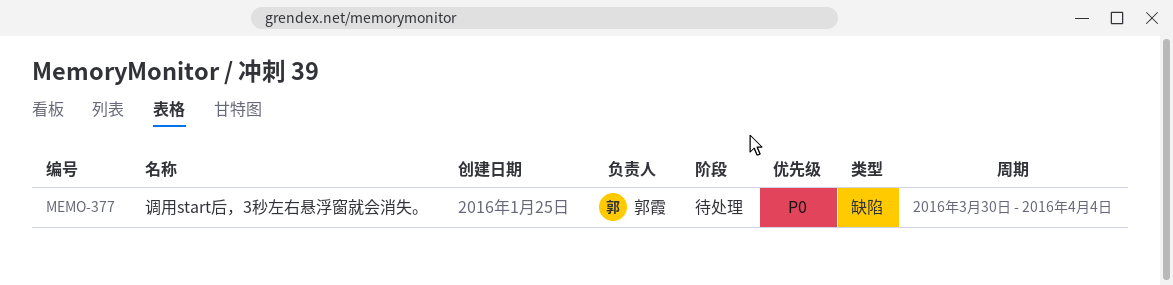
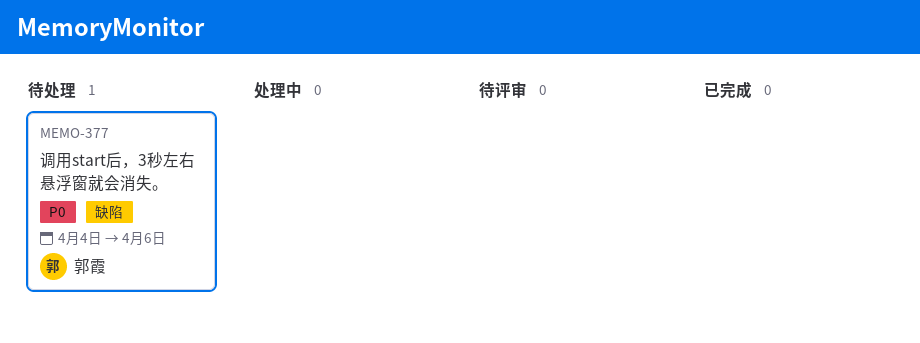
MEMO-377, start: Mar 30 -> Apr 4
MEMO-377, due: Apr 4 -> Apr 6

